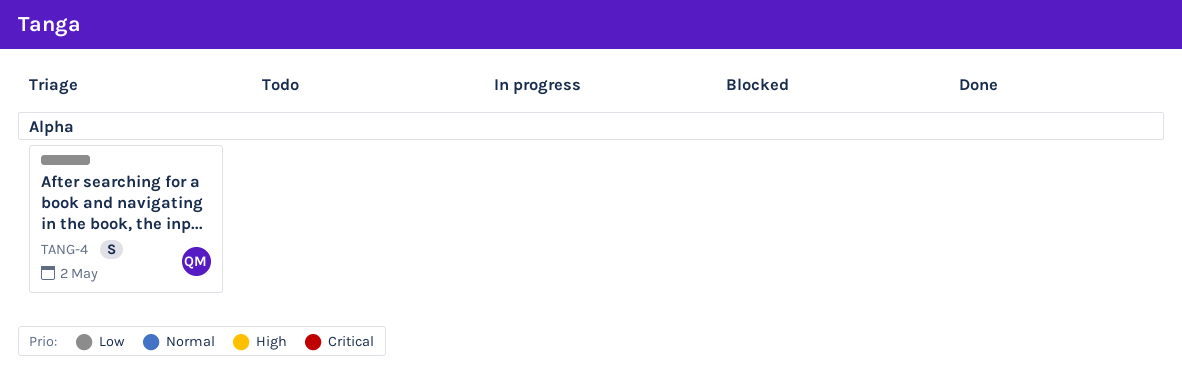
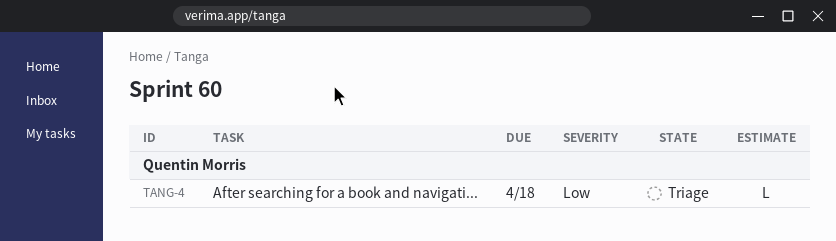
TANG-4, estimate: S -> L
TANG-4, due: May 2 -> Apr 18

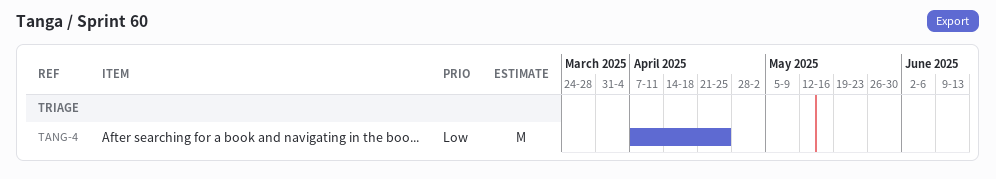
TANG-4, estimate: L -> M
TANG-4, due: Apr 18 -> Apr 25

